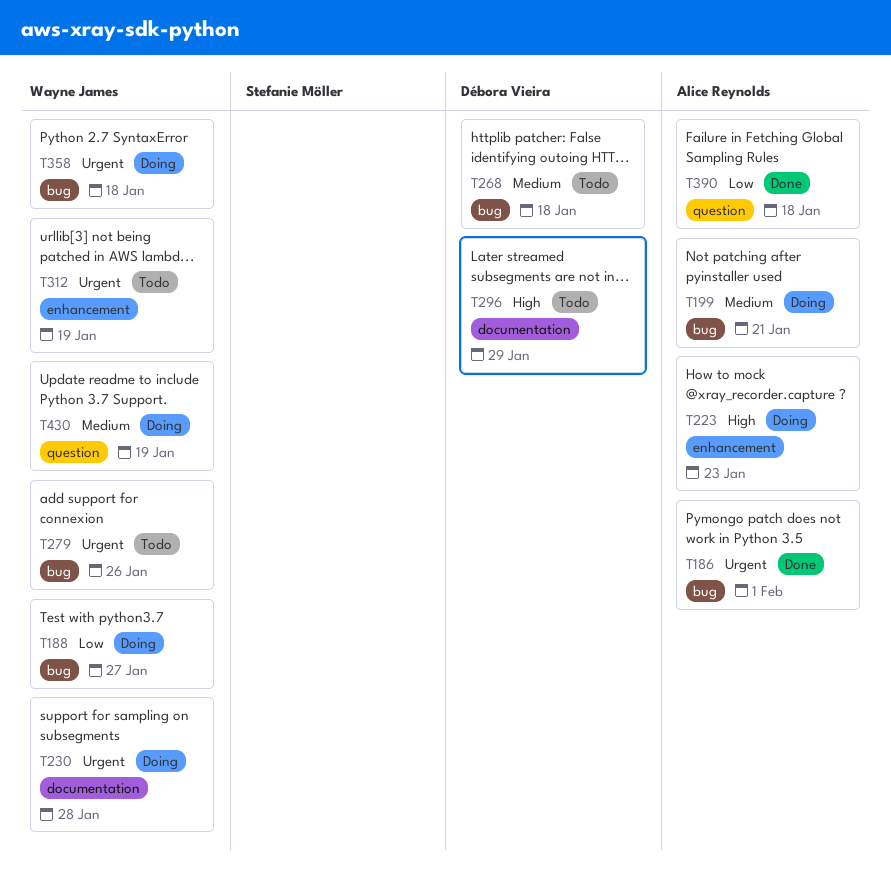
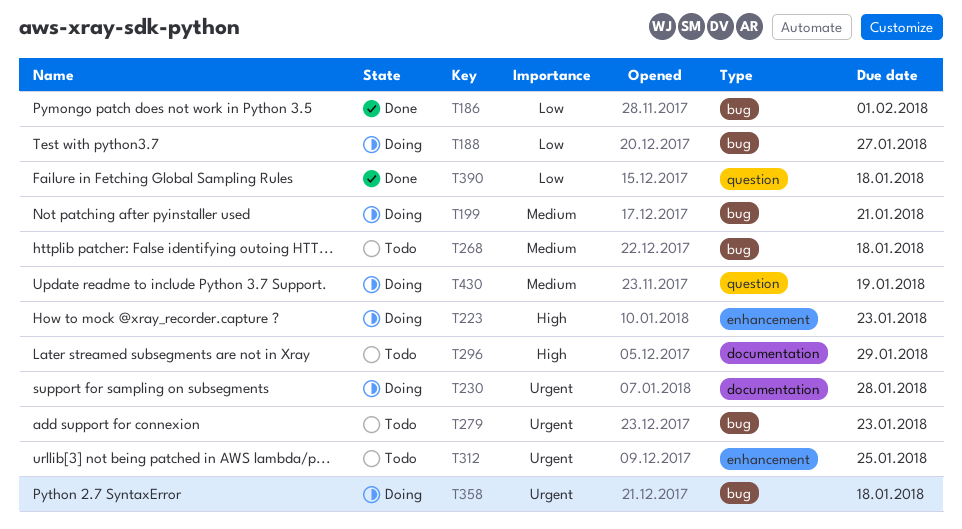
T186, priority: Urgent -> Low
T279, due: Jan 26 -> Jan 23
T312, due: Jan 19 -> Jan 25

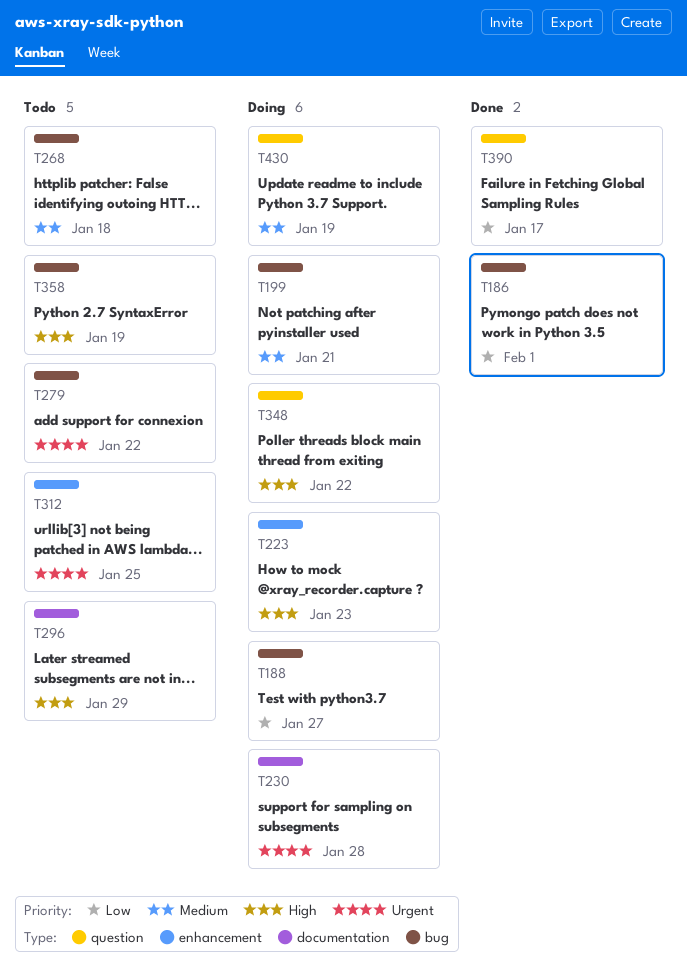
T279, due: Jan 23 -> Jan 22
T348: none -> present
T358, status: Doing -> Todo
T358, priority: Urgent -> High
T358, due: Jan 18 -> Jan 19
T390, due: Jan 18 -> Jan 17

